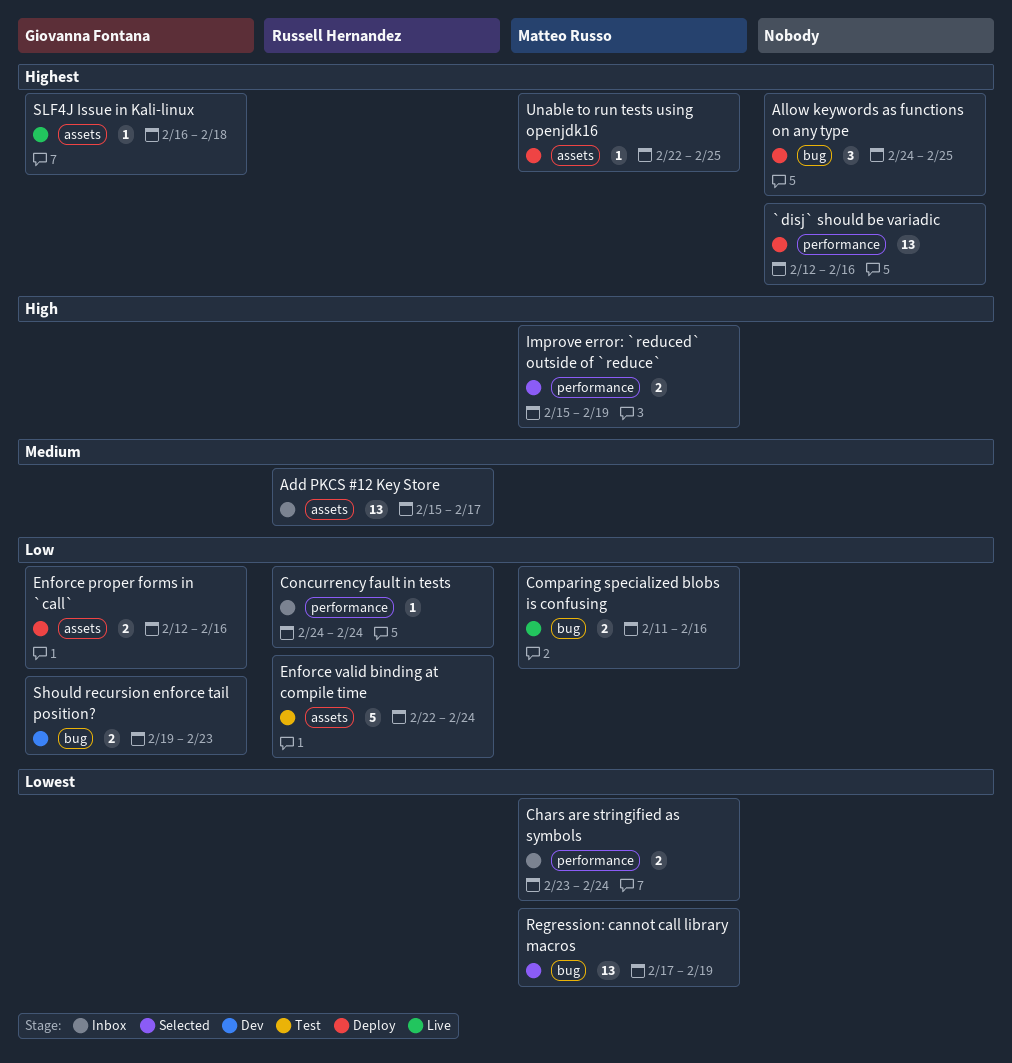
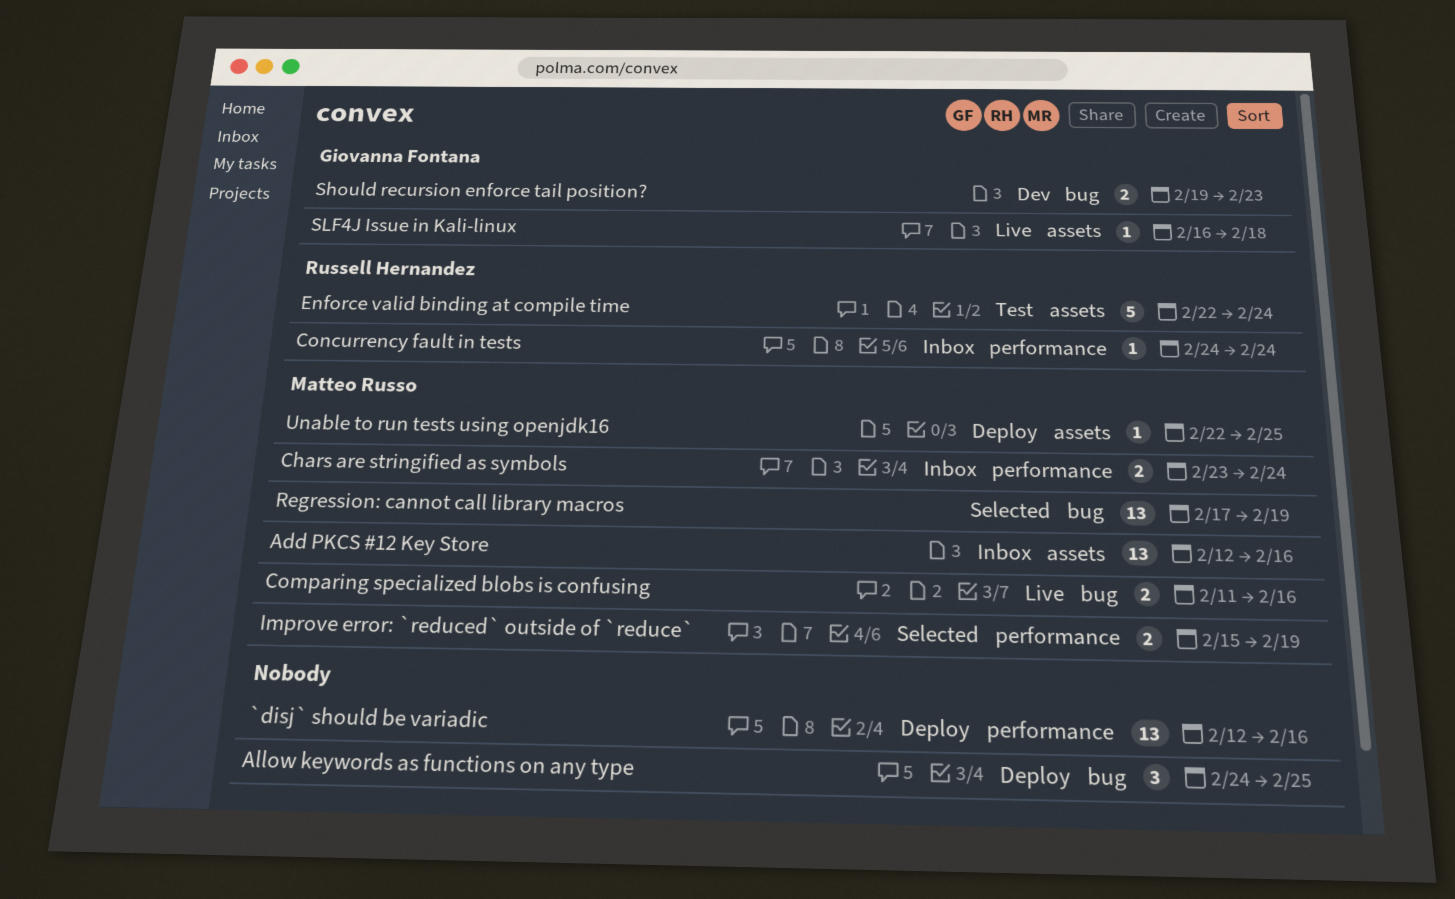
Add PKCS #12 Key Store, owner: Russell Hernandez -> Matteo Russo
Add PKCS #12 Key Store, start: Feb 15 -> Feb 12
Add PKCS #12 Key Store, due: Feb 17 -> Feb 16
Enforce proper forms in `call`: present -> none

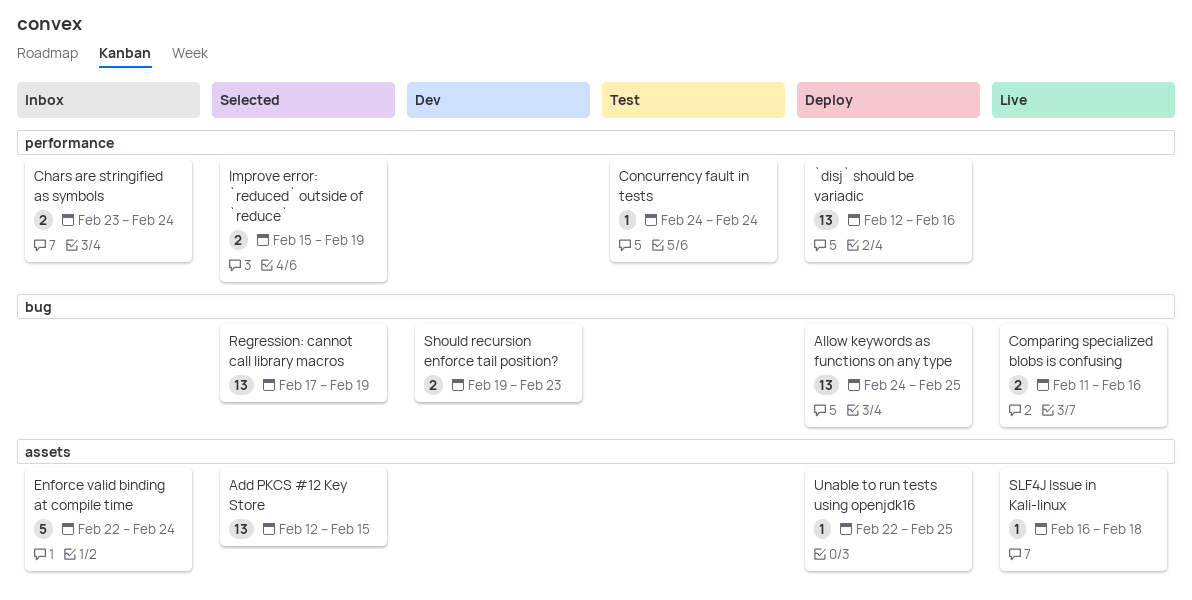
Add PKCS #12 Key Store, status: Inbox -> Selected
Add PKCS #12 Key Store, due: Feb 16 -> Feb 15
Allow keywords as functions on any type, estimate: 3 -> 13
Concurrency fault in tests, status: Inbox -> Test
Enforce valid binding at compile time, status: Test -> Inbox

